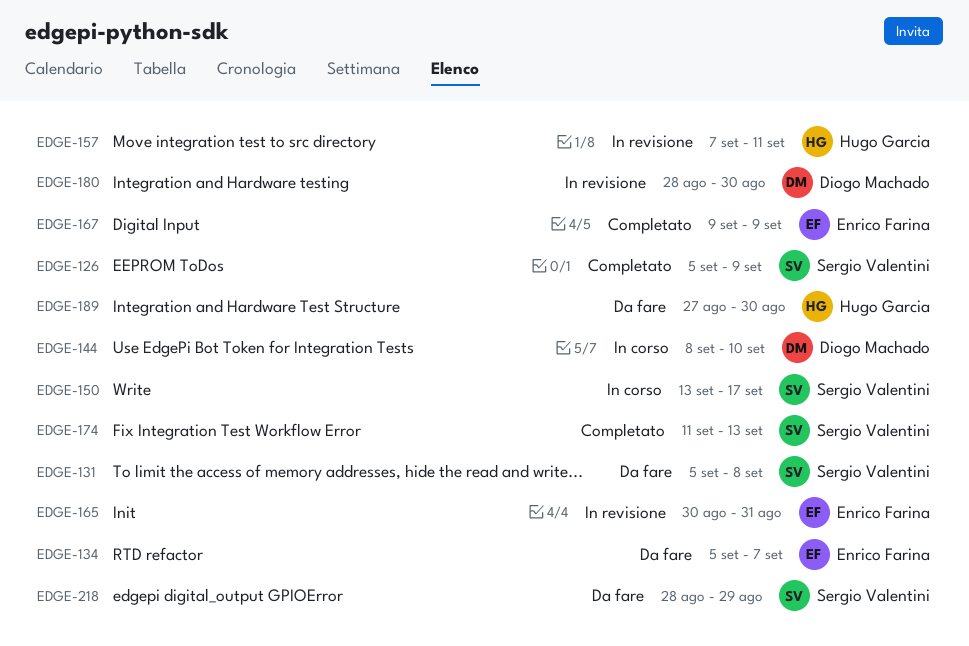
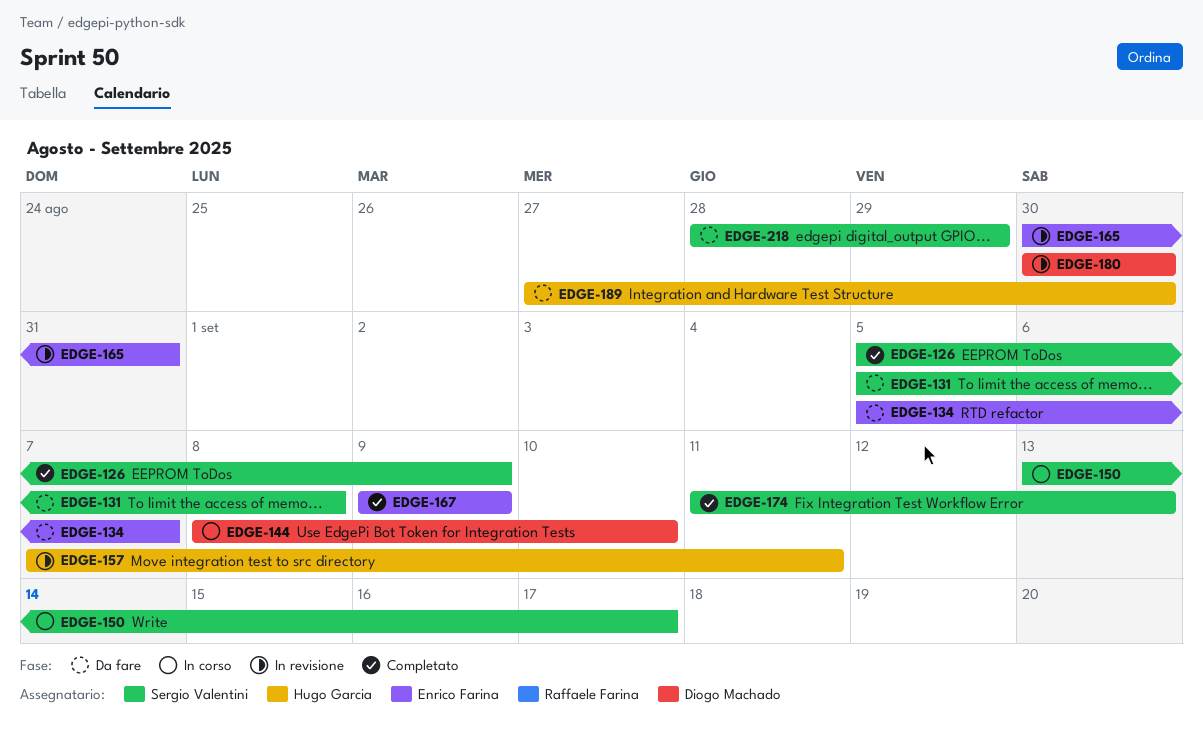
EDGE-180, start: Aug 28 -> Aug 30

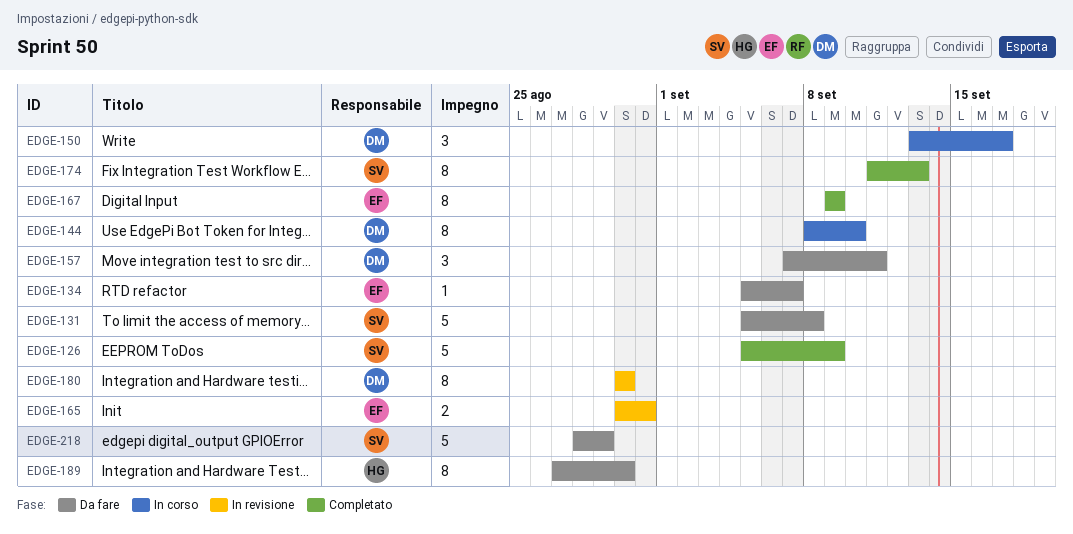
EDGE-150, owner: Sergio Valentini -> Diogo Machado
EDGE-157, status: In revisione -> Da fare
EDGE-157, owner: Hugo Garcia -> Diogo Machado

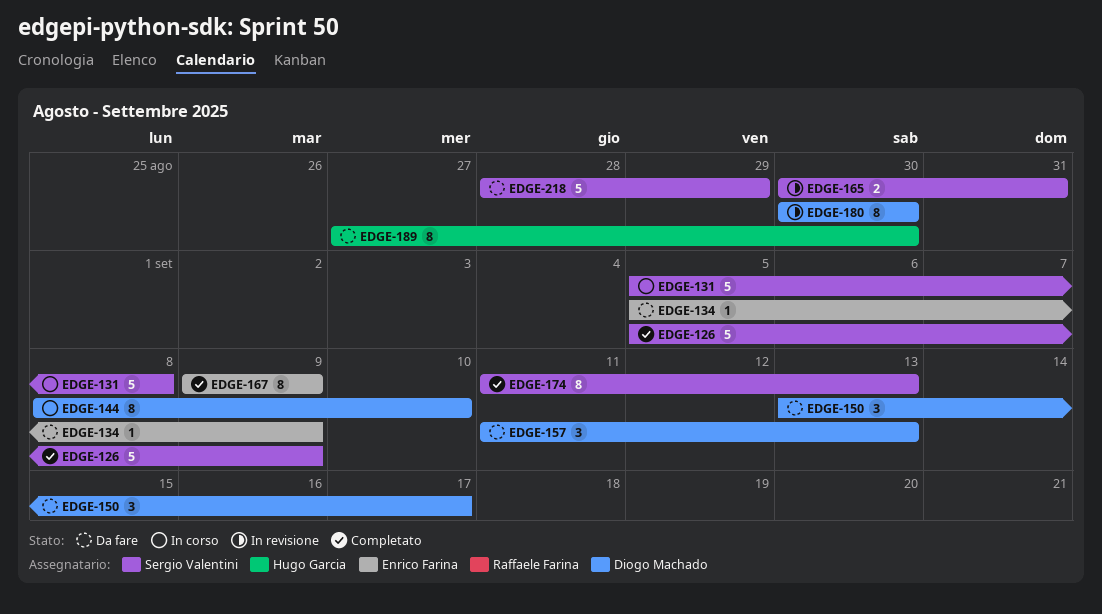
EDGE-131, status: Da fare -> In corso
EDGE-134, due: Sep 7 -> Sep 9
EDGE-150, status: In corso -> Da fare
EDGE-157, start: Sep 7 -> Sep 11
EDGE-157, due: Sep 11 -> Sep 13
EDGE-165, owner: Enrico Farina -> Sergio Valentini

